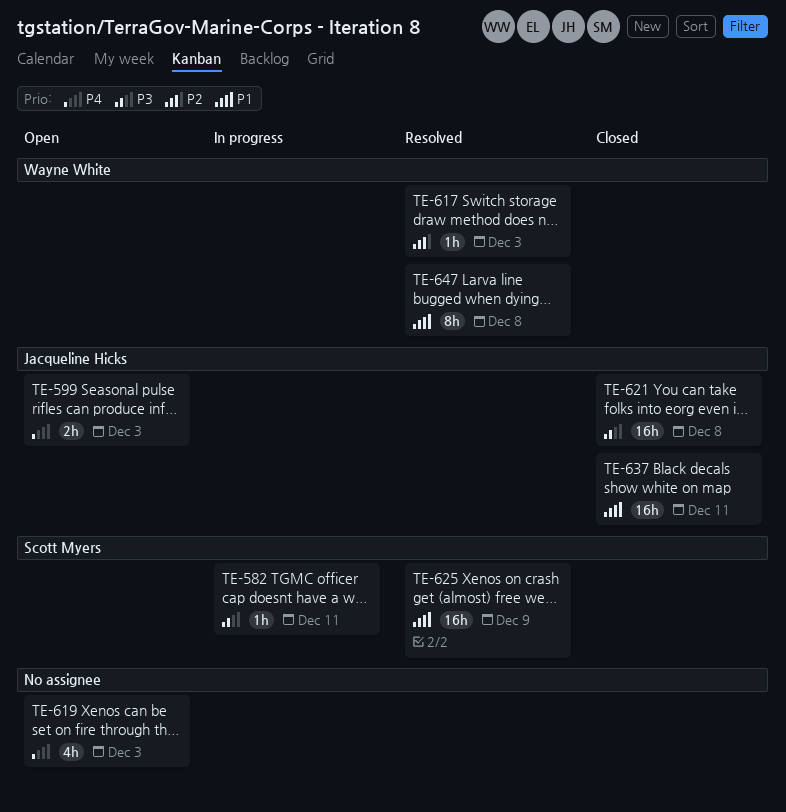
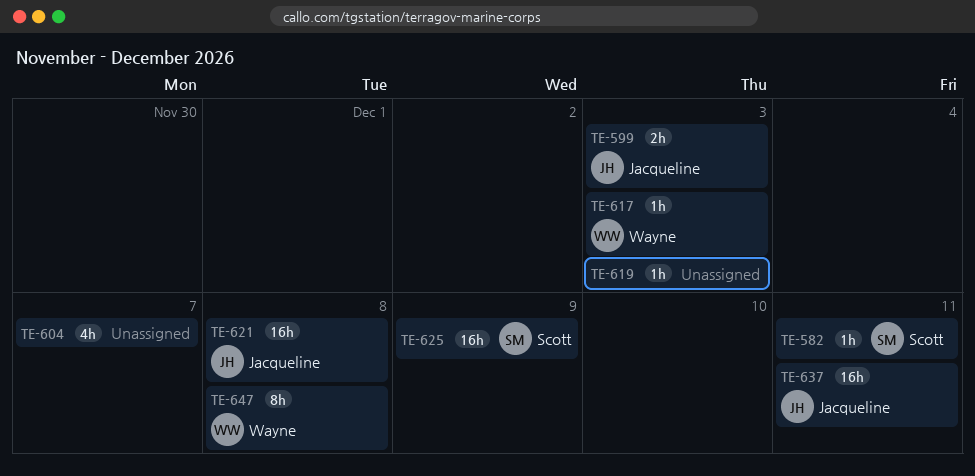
TE-604: none -> present
TE-619, estimate: 4h -> 1h

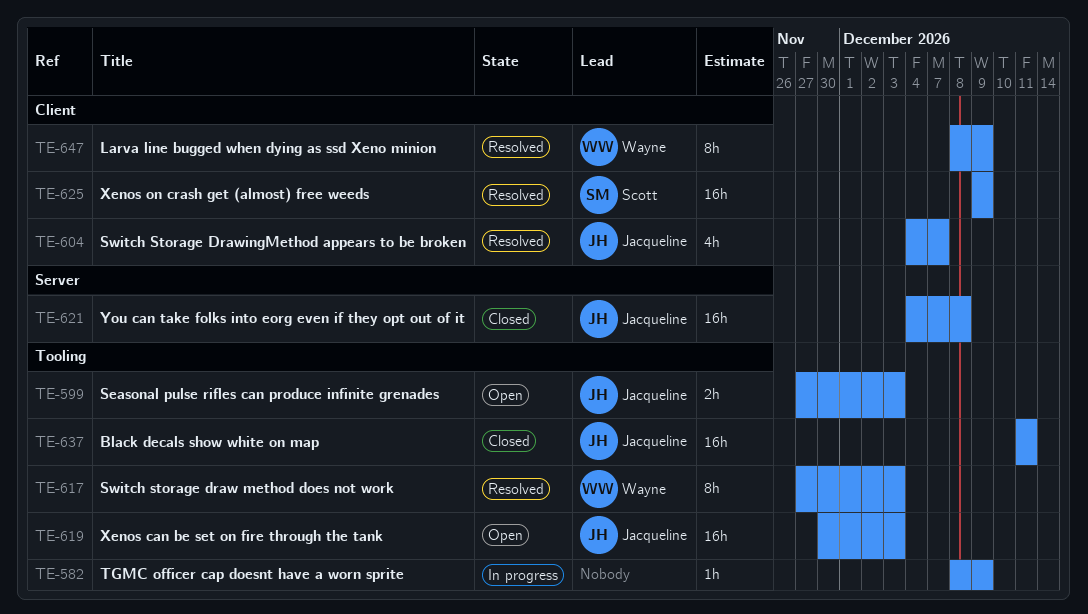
TE-582, owner: Scott -> none
TE-582, due: Dec 11 -> Dec 9
TE-604, owner: none -> Jacqueline
TE-617, estimate: 1h -> 8h
TE-619, owner: none -> Jacqueline
TE-619, estimate: 1h -> 16h
TE-647, due: Dec 8 -> Dec 9

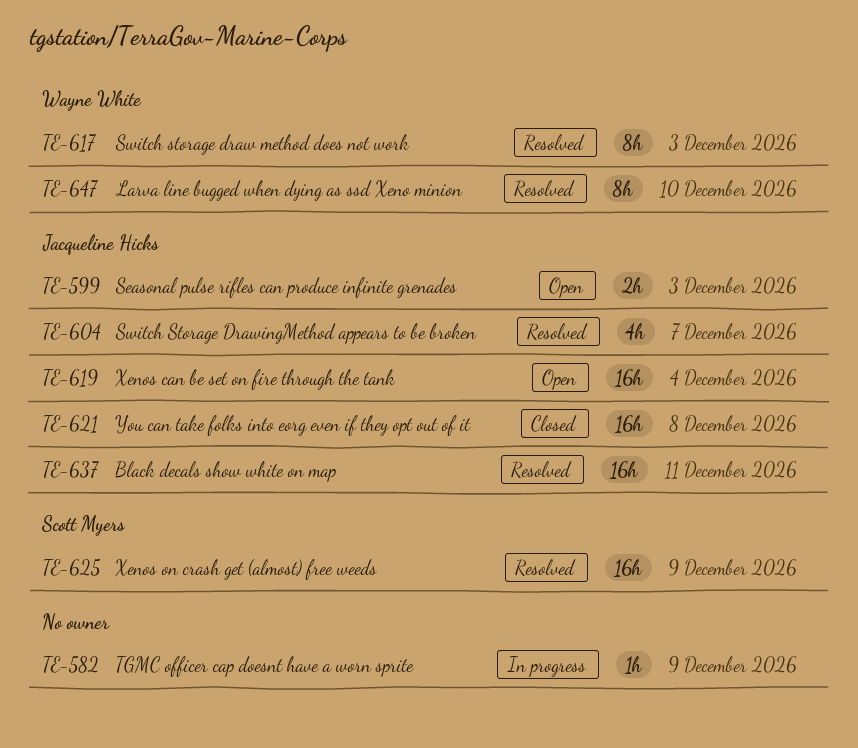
TE-619, due: Dec 3 -> Dec 4
TE-637, status: Closed -> Resolved
TE-647, due: Dec 9 -> Dec 10

